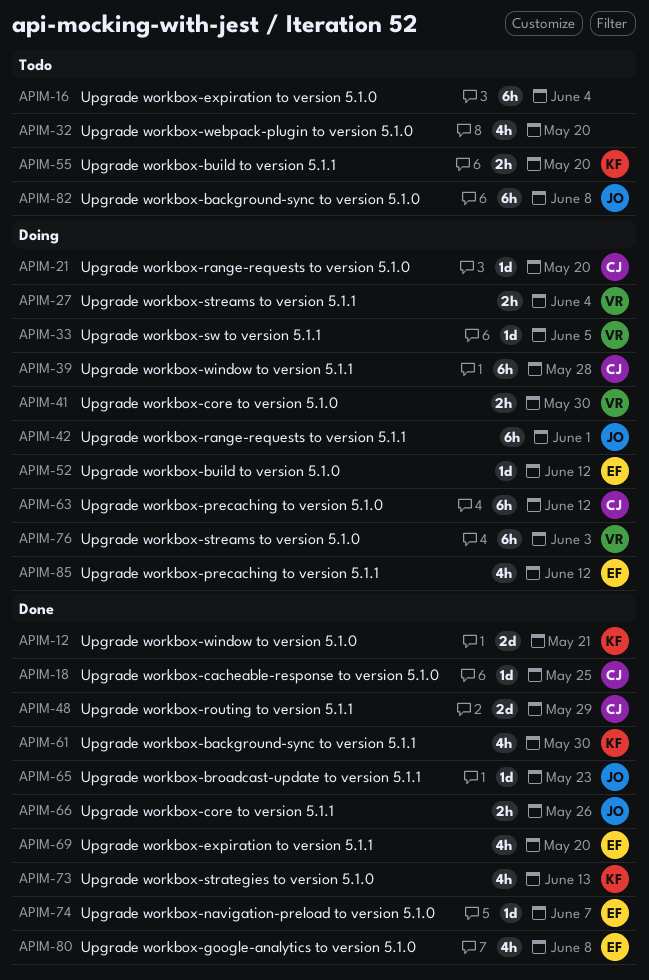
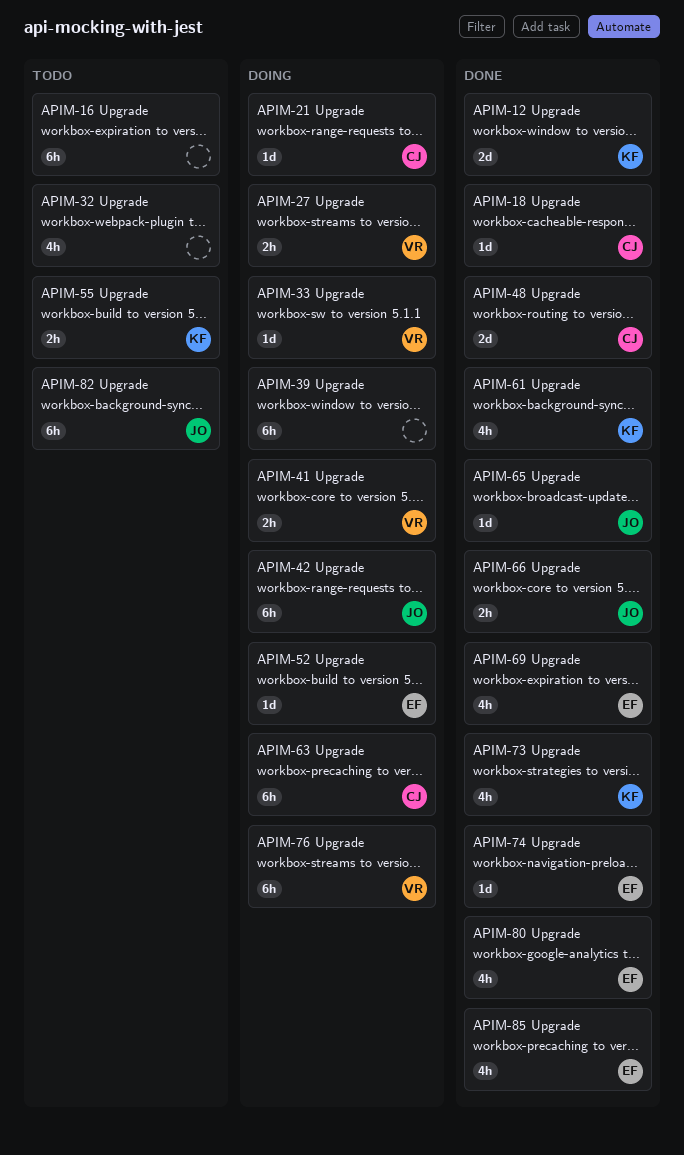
APIM-39, owner: CJ -> none
APIM-85, status: Doing -> Done

